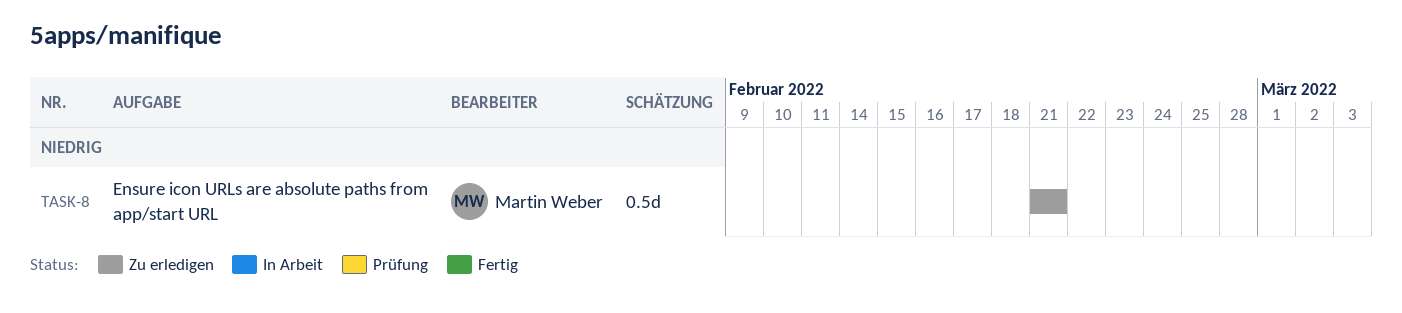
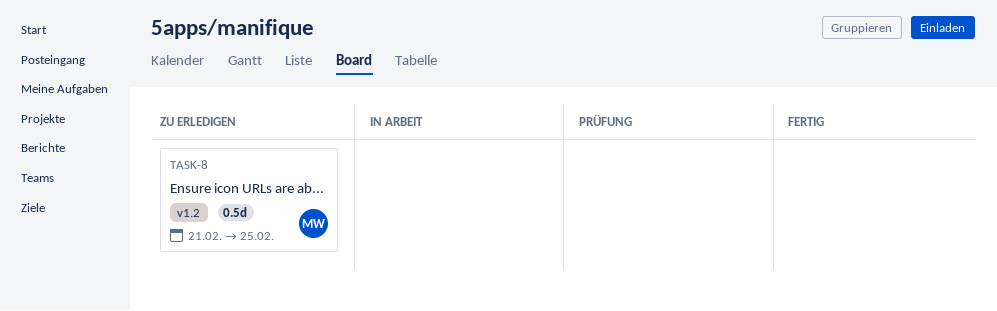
TASK-8, due: Feb 21 -> Feb 25

